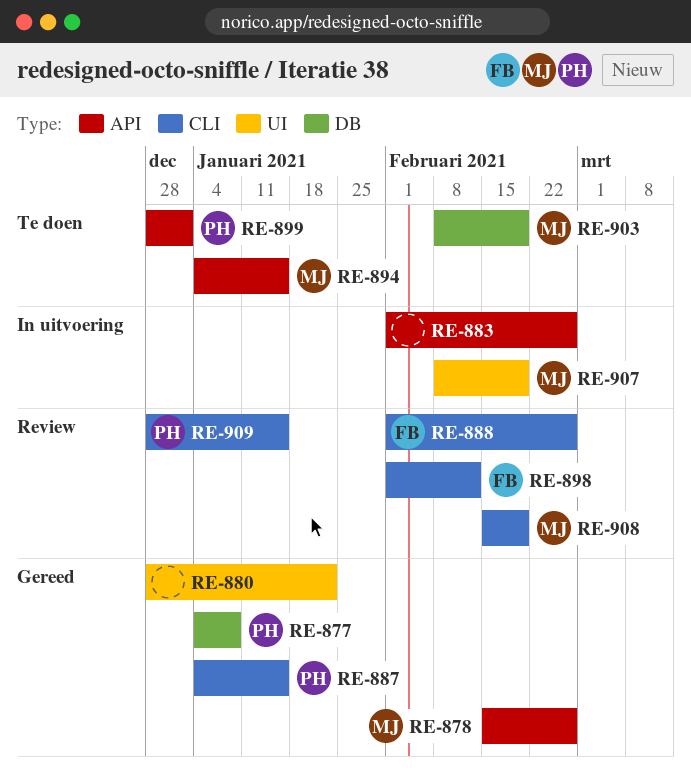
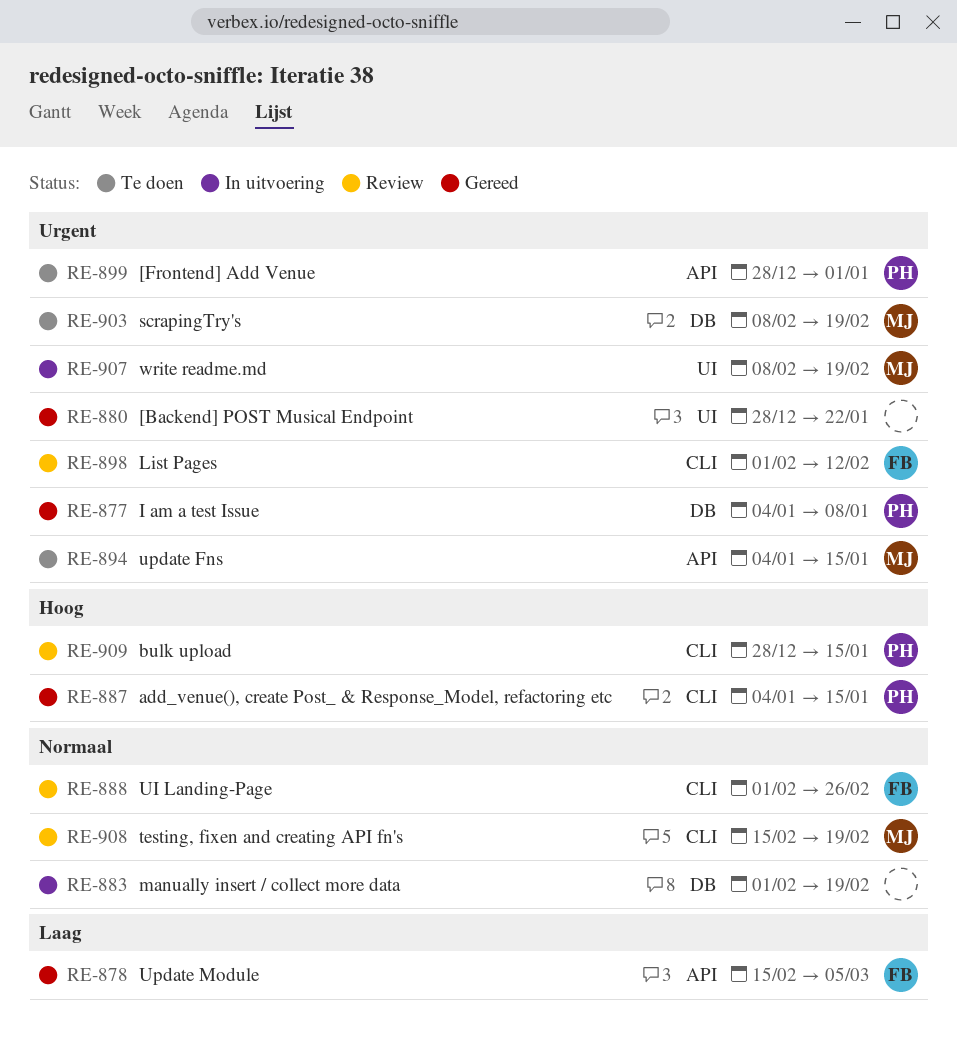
RE-878, owner: MJ -> FB
RE-878, due: Feb 26 -> Mar 5
RE-883, label: API -> DB
RE-883, due: Feb 26 -> Feb 19

